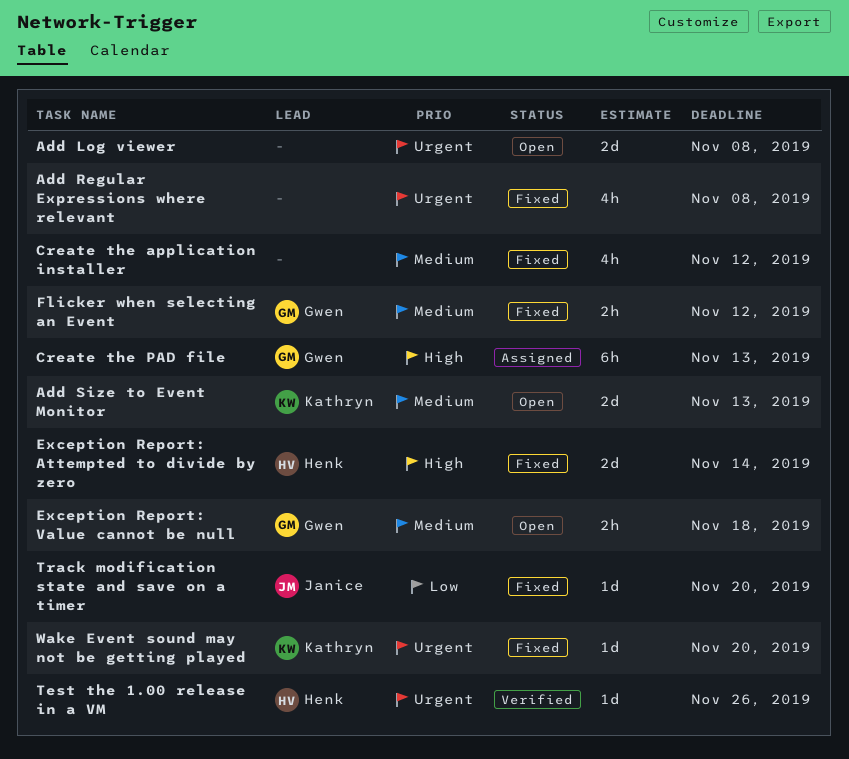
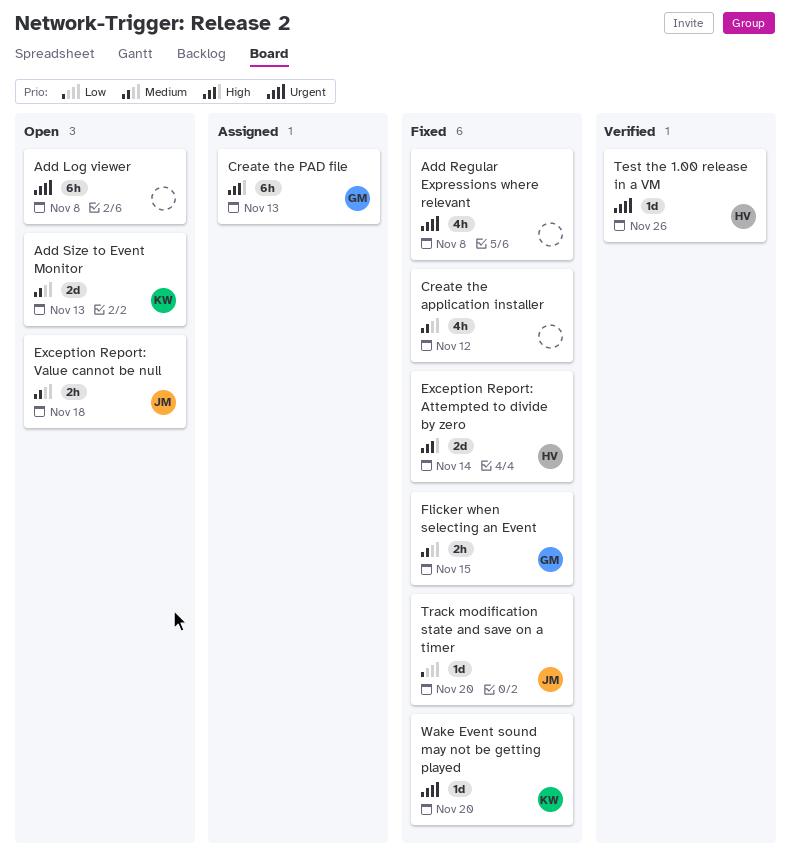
Add Log viewer, estimate: 2d -> 6h
Exception Report: Value cannot be null, owner: Gwen -> Janice
Flicker when selecting an Event, due: Nov 12 -> Nov 15

